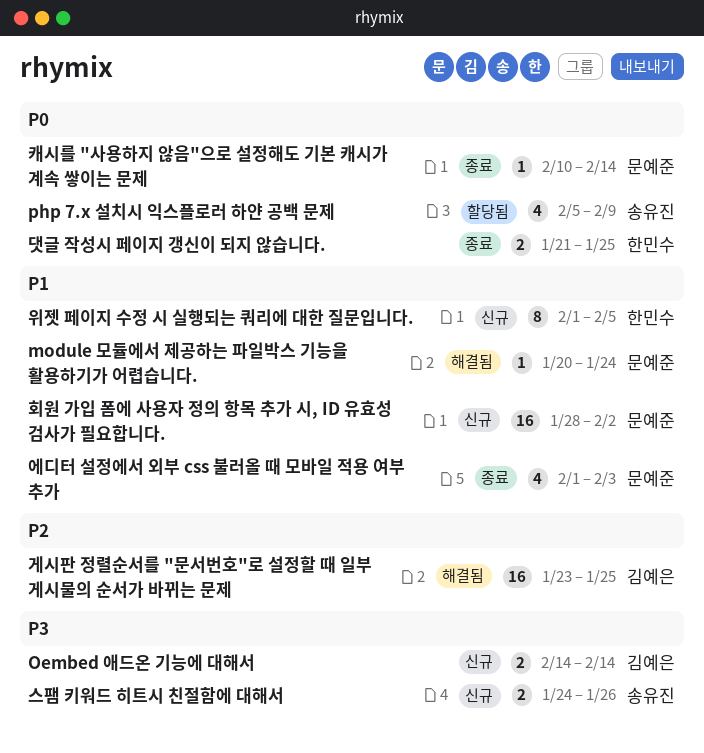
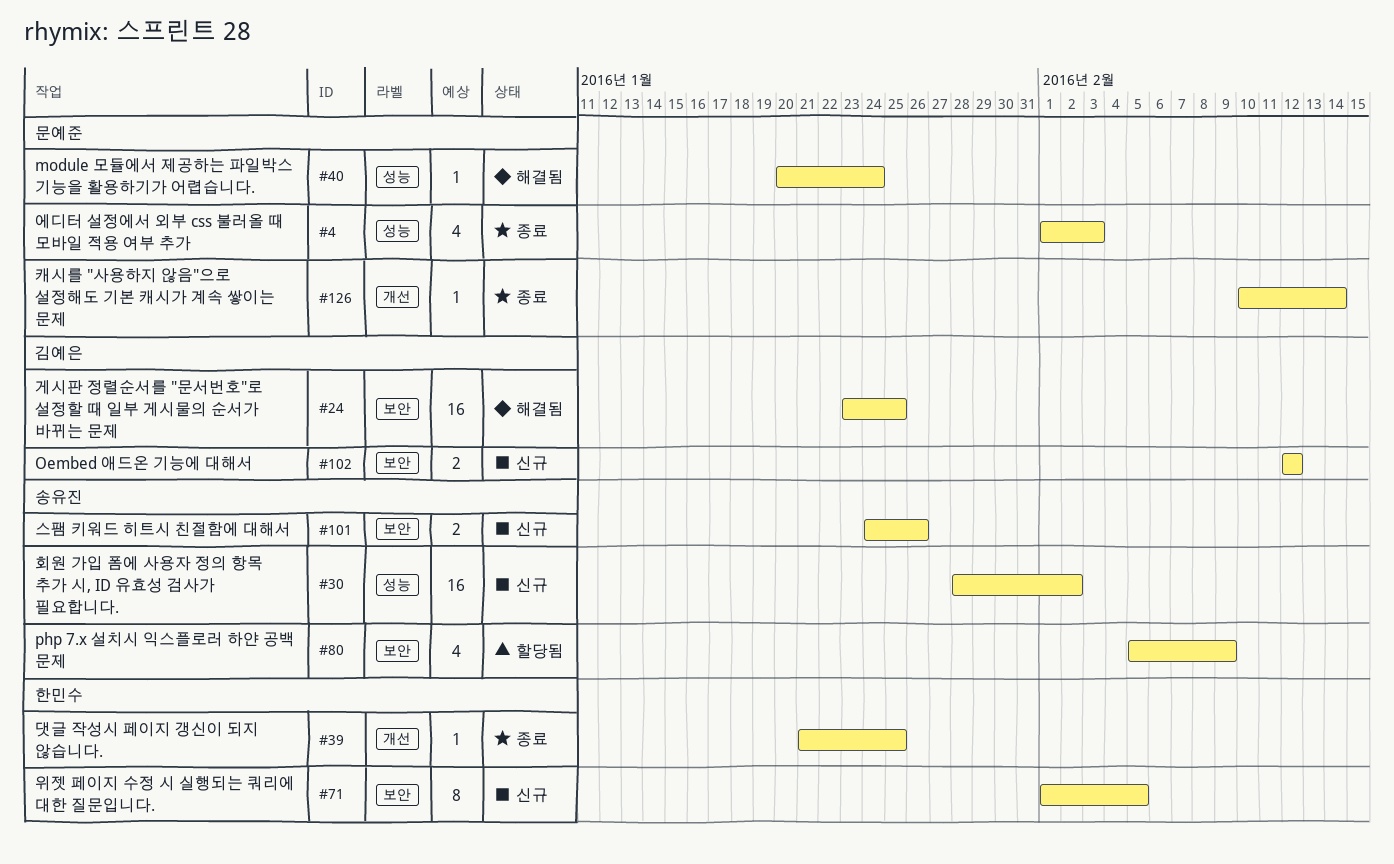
Oembed 애드온 기능에 대해서, start: Feb 14 -> Feb 12
Oembed 애드온 기능에 대해서, due: Feb 14 -> Feb 12
댓글 작성시 페이지 갱신이 되지 않습니다., estimate: 2 -> 1
회원 가입 폼에 사용자 정의 항목 추가 시, ID 유효성 검사가 필요합니다., owner: 문예준 -> 송유진

